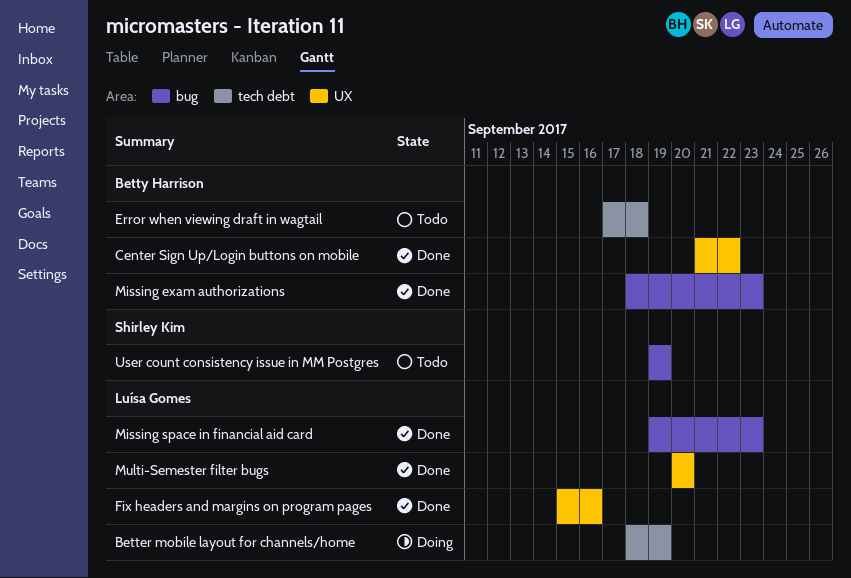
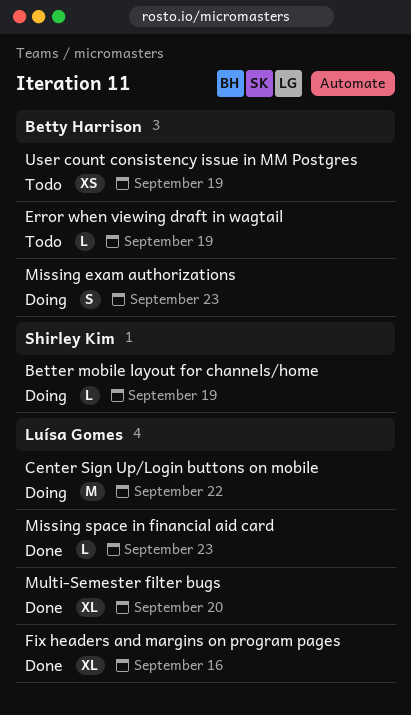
Better mobile layout for channels/home, owner: Luísa Gomes -> Shirley Kim
Center Sign Up/Login buttons on mobile, status: Done -> Doing
Center Sign Up/Login buttons on mobile, owner: Betty Harrison -> Luísa Gomes
Error when viewing draft in wagtail, due: Sep 18 -> Sep 19
Missing exam authorizations, status: Done -> Doing
User count consistency issue in MM Postgres, owner: Shirley Kim -> Betty Harrison

